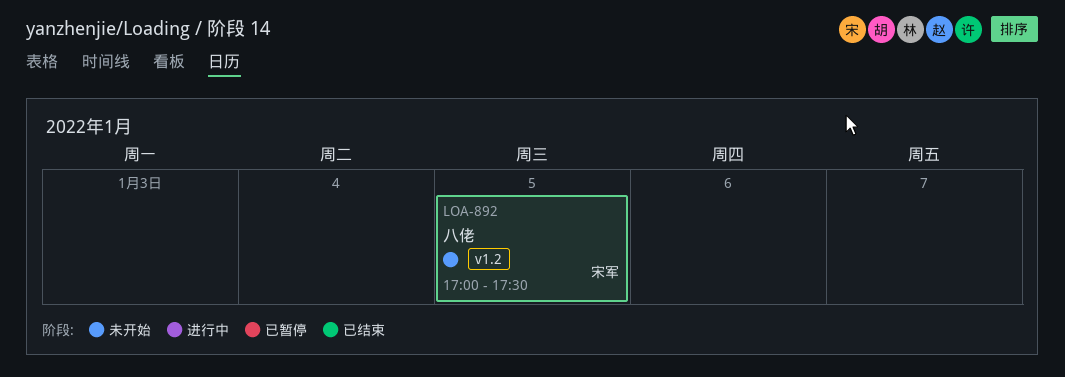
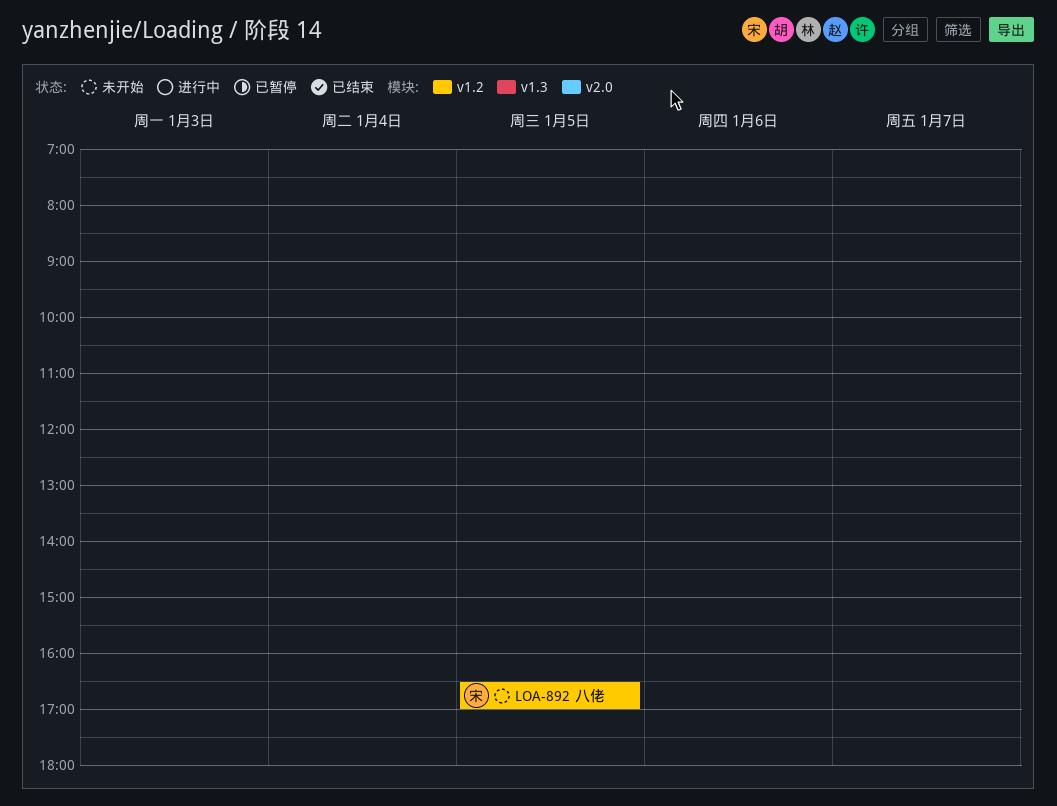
LOA-892, begins: 17:00 -> 16:30
LOA-892, ends: 17:30 -> 17:00

